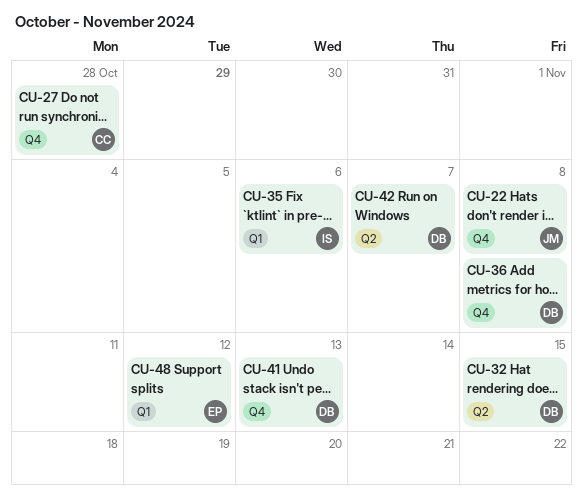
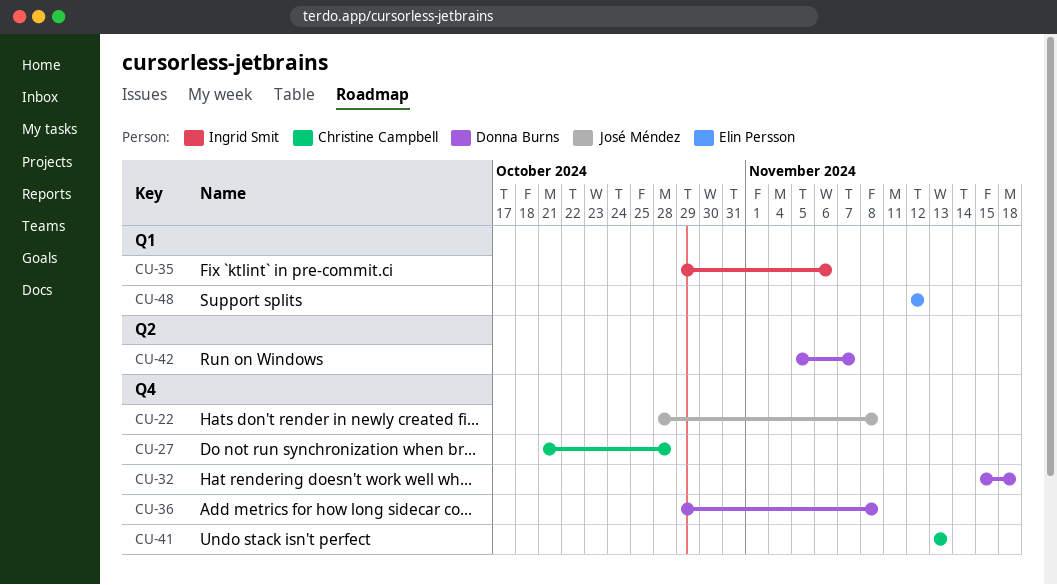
CU-32, label: Q2 -> Q4
CU-32, due: Nov 15 -> Nov 18
CU-41, owner: Donna Burns -> Christine Campbell

